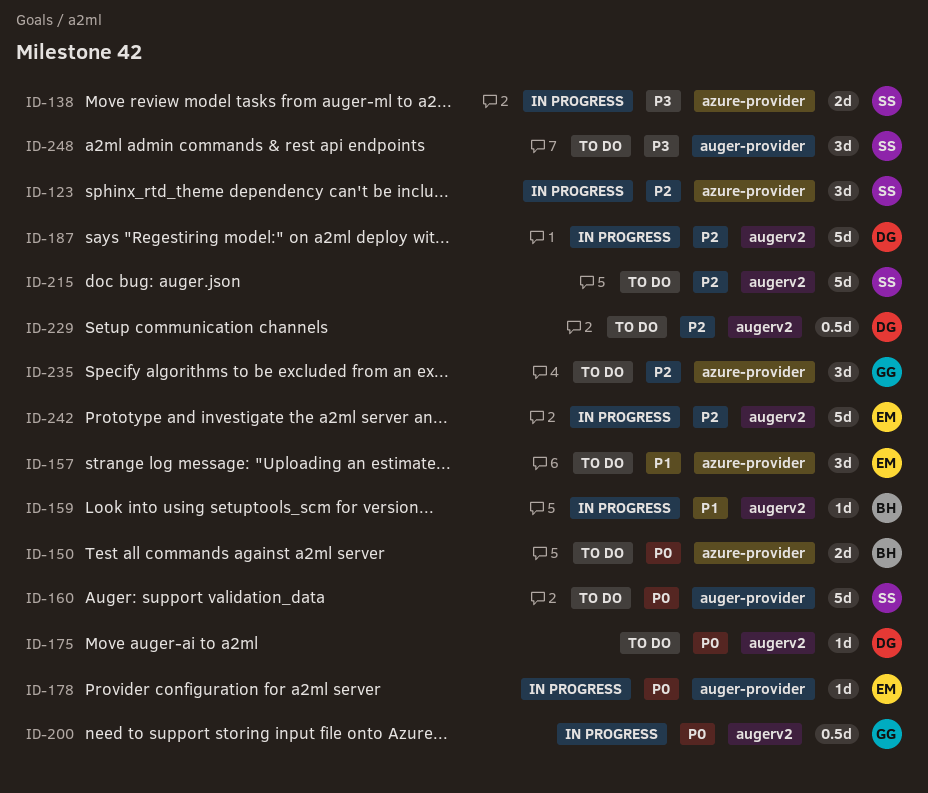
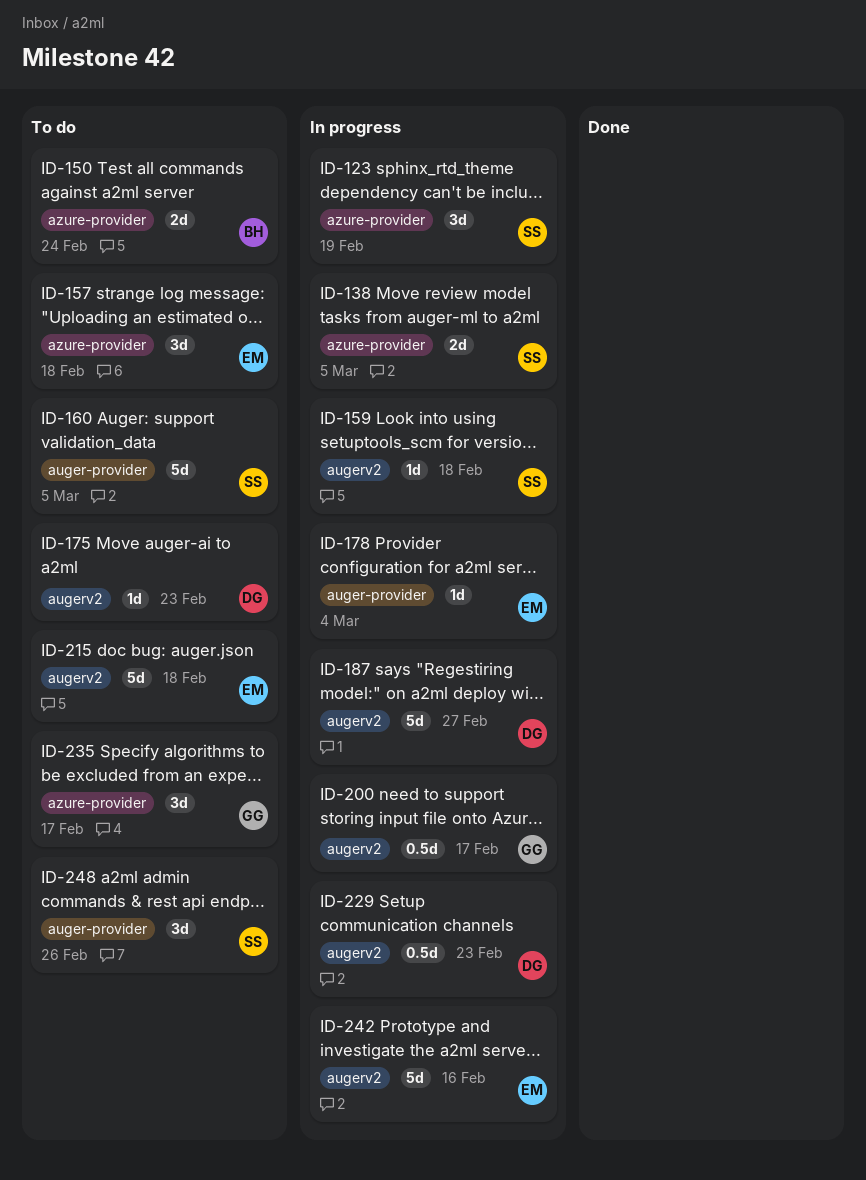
ID-159, owner: BH -> SS
ID-215, owner: SS -> EM
ID-229, status: To do -> In progress

